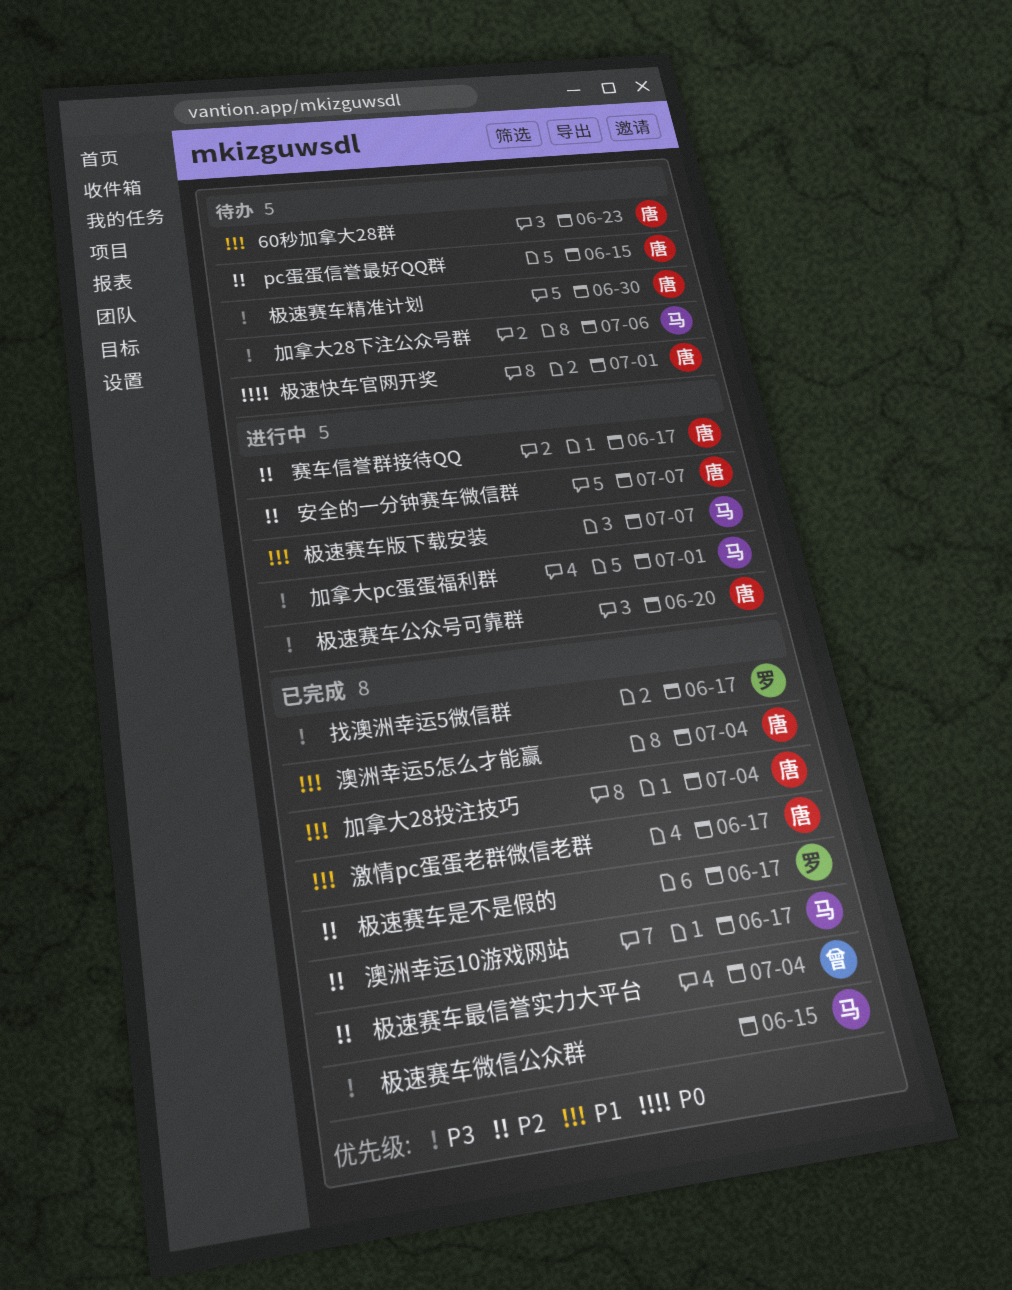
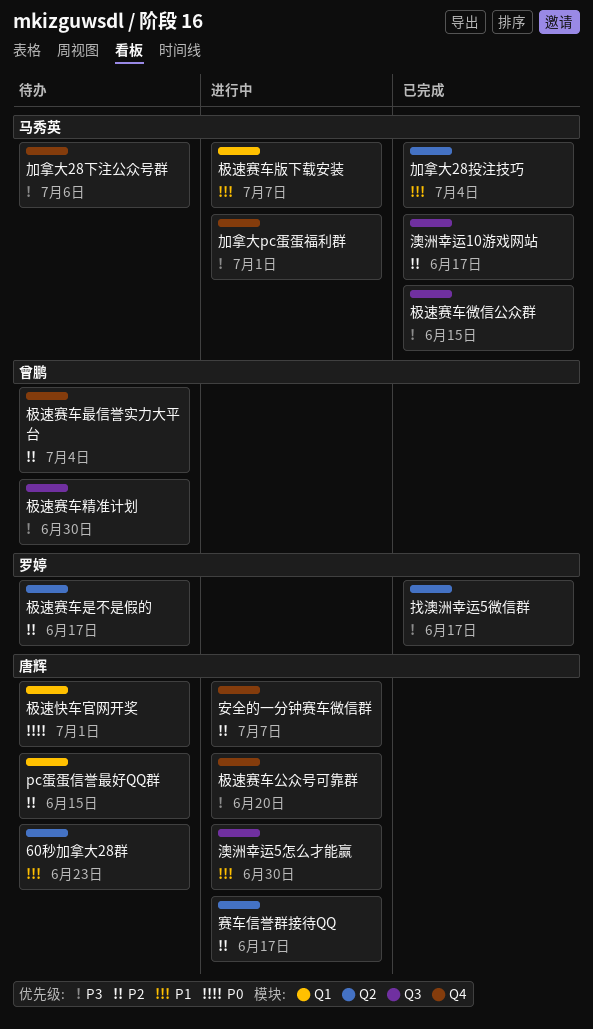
加拿大28投注技巧, owner: 唐辉 -> 马秀英
极速赛车是不是假的, status: 已完成 -> 待办
极速赛车最信誉实力大平台, status: 已完成 -> 待办
极速赛车精准计划, owner: 唐辉 -> 曾鹏
澳洲幸运5怎么才能赢, status: 已完成 -> 进行中
澳洲幸运5怎么才能赢, due: Jul 4 -> Jun 30
激情pc蛋蛋老群微信老群: present -> none

